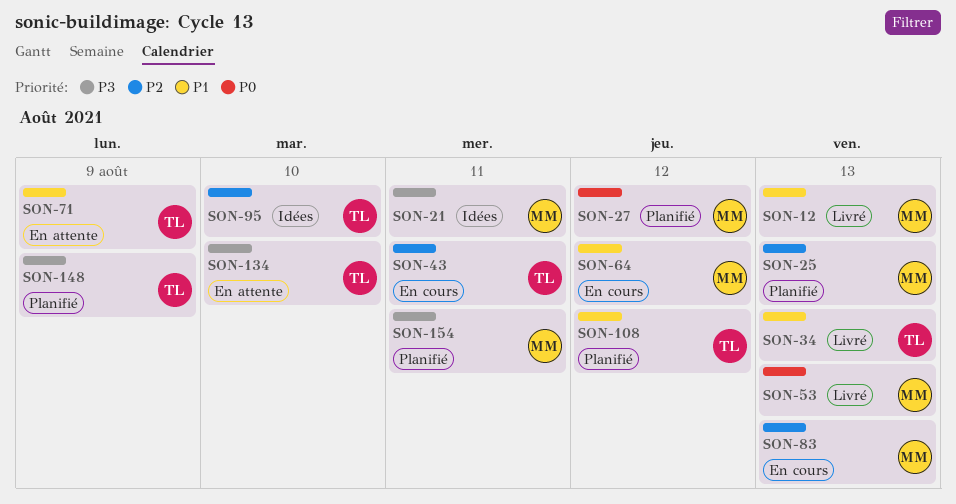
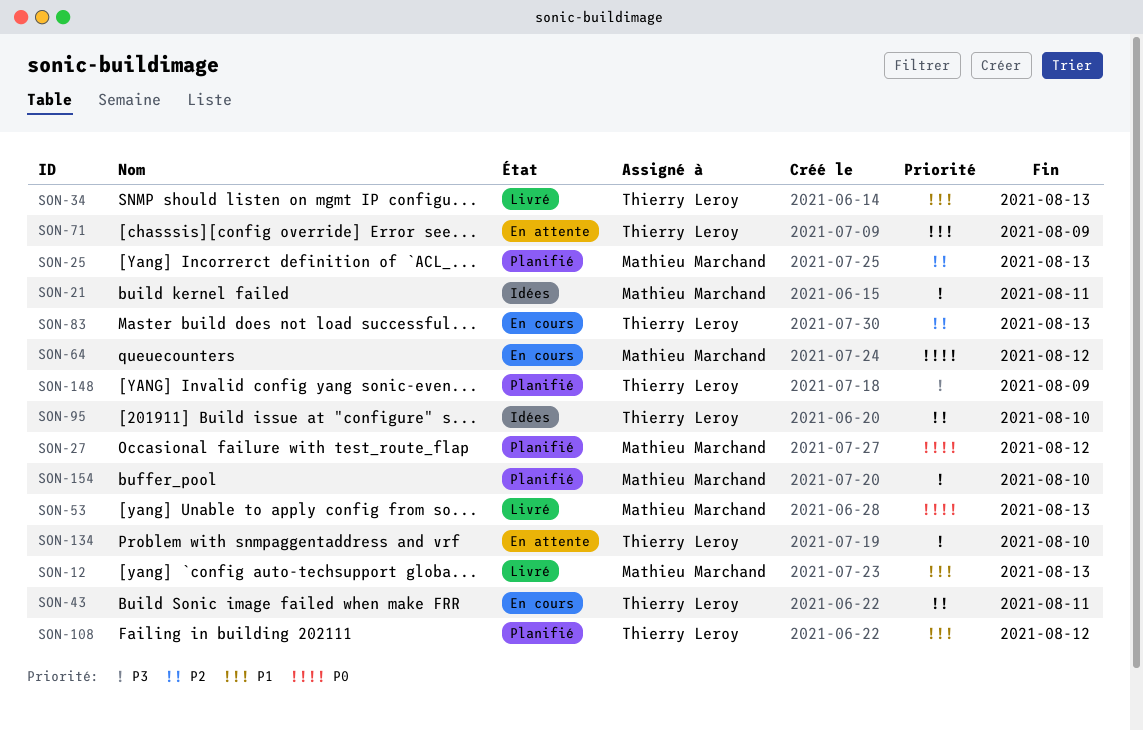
SON-64, priority: P1 -> P0
SON-83, owner: Mathieu Marchand -> Thierry Leroy
SON-154, due: Aug 11 -> Aug 10

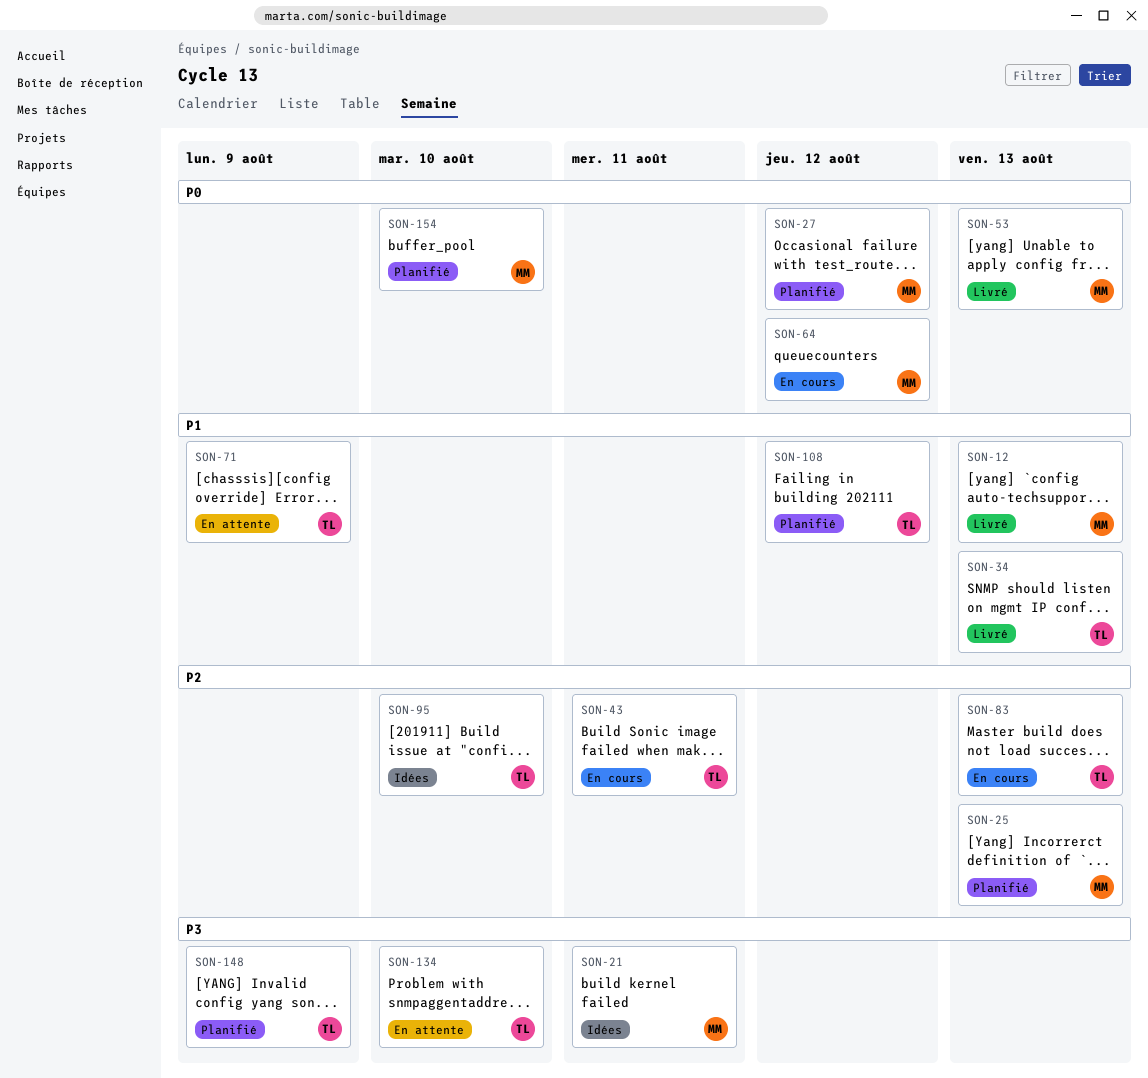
SON-154, priority: P3 -> P0

